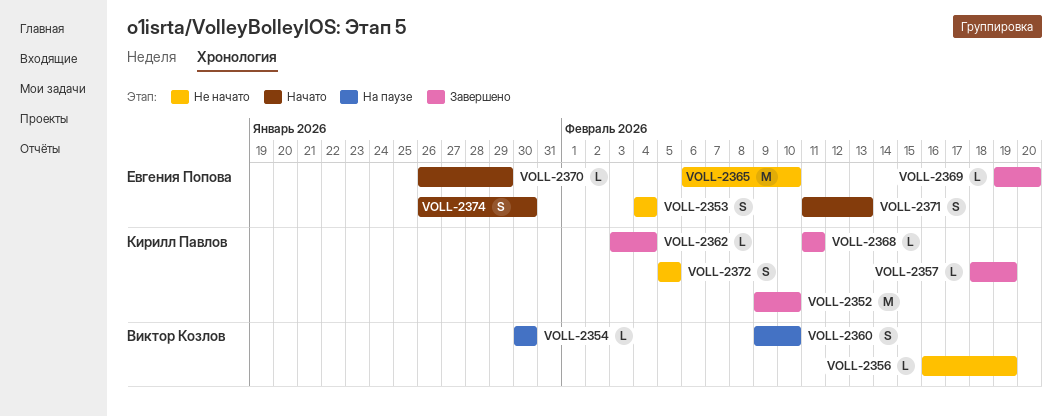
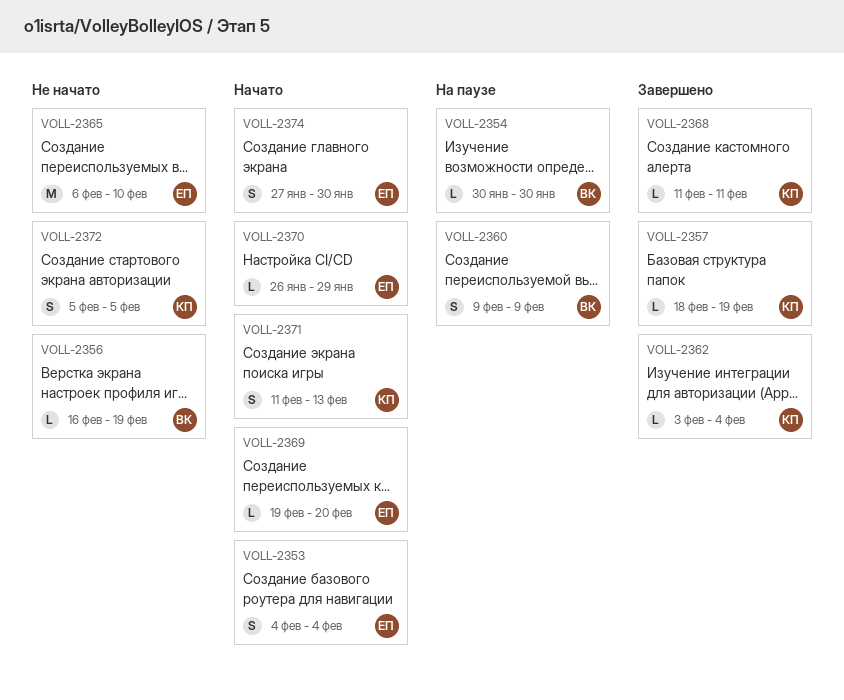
VOLL-2352: present -> none
VOLL-2353, status: Не начато -> Начато
VOLL-2360, due: Feb 10 -> Feb 9
VOLL-2369, status: Завершено -> Начато
VOLL-2371, owner: Евгения Попова -> Кирилл Павлов
VOLL-2374, start: Jan 26 -> Jan 27

